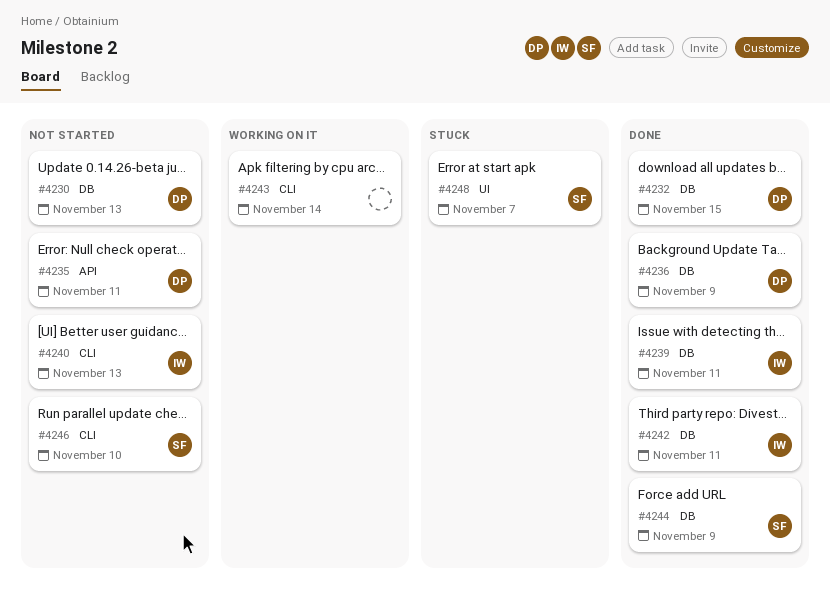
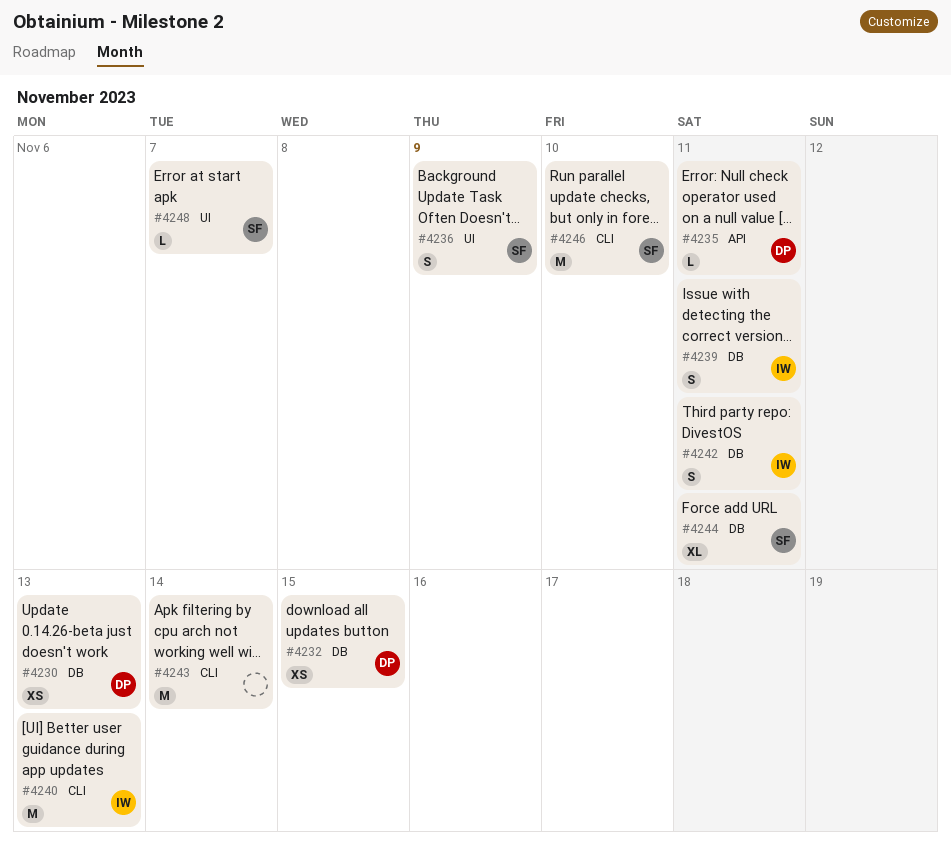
#4236, owner: DP -> SF
#4236, label: DB -> UI
#4244, due: Nov 9 -> Nov 11

